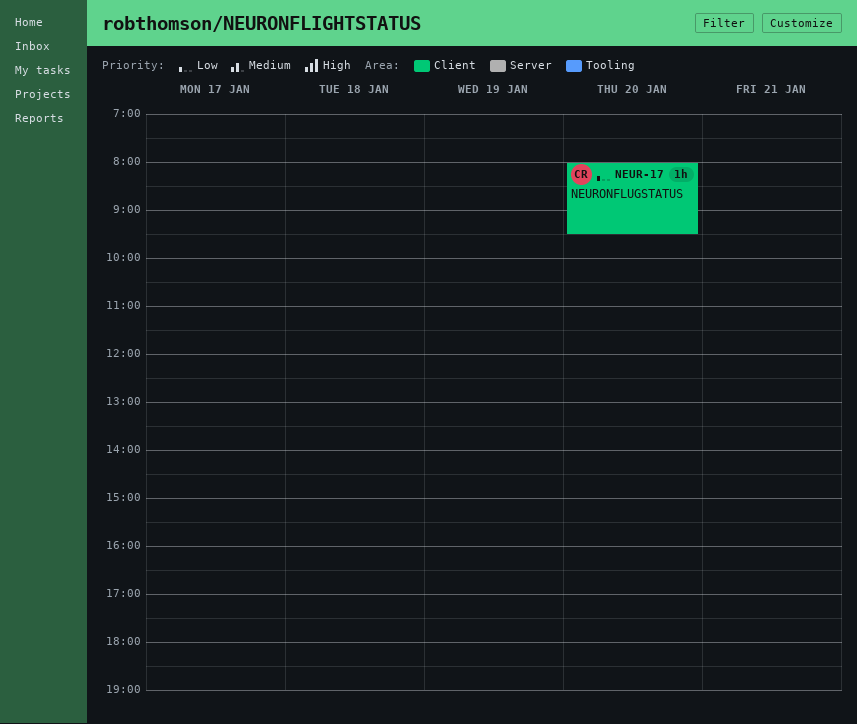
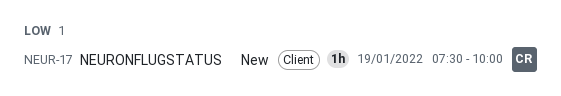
NEUR-17, day: Jan 20 -> Jan 19
NEUR-17, begins: 08:00 -> 07:30
NEUR-17, ends: 09:30 -> 10:00

